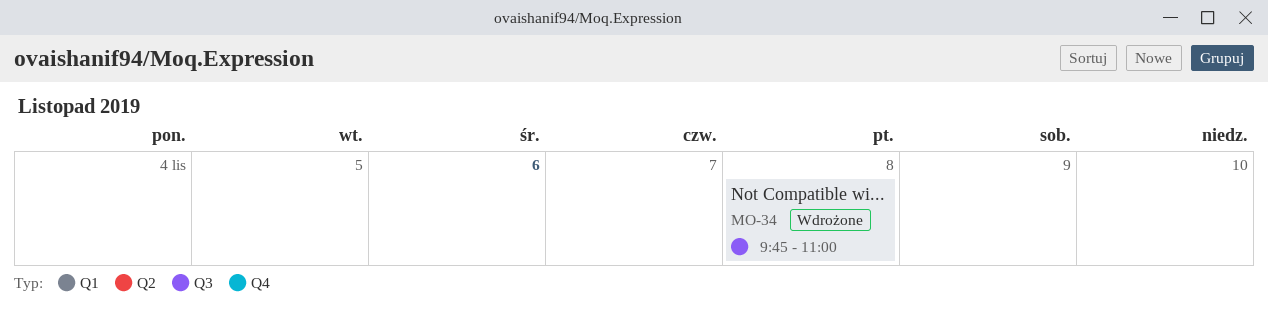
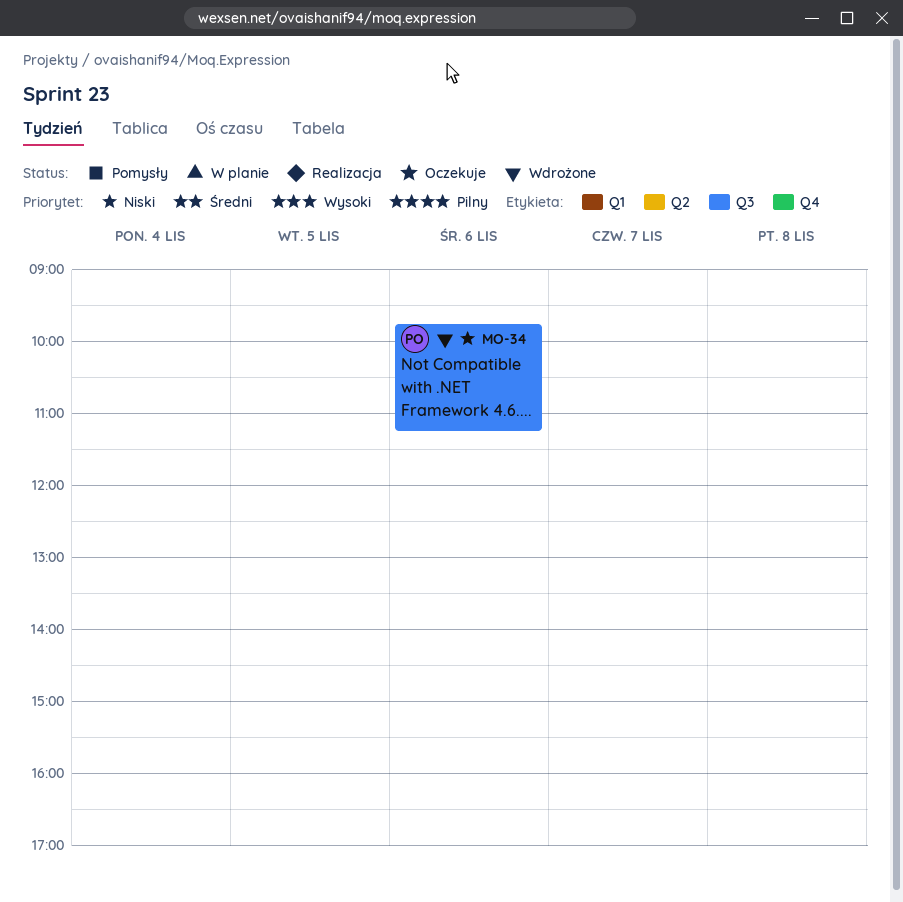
MO-34, day: Nov 8 -> Nov 6
MO-34, ends: 11:00 -> 11:15

